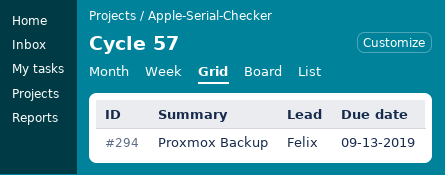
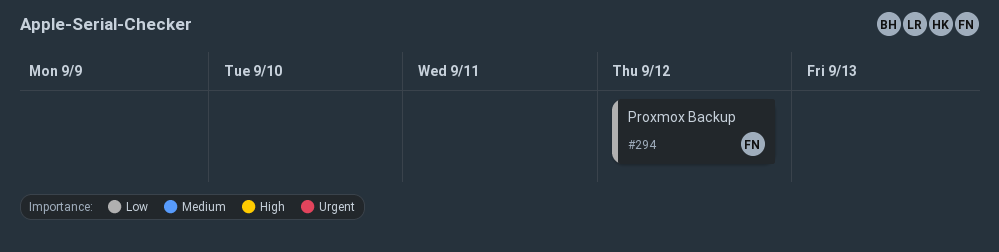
#294, due: Sep 13 -> Sep 12

